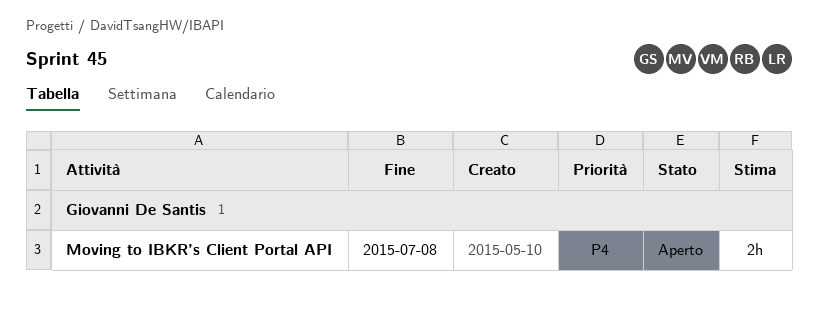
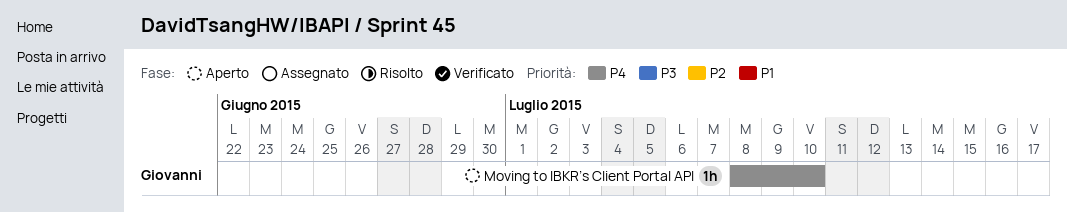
Moving to IBKR’s Client Portal API, estimate: 2h -> 1h
Moving to IBKR’s Client Portal API, due: Jul 8 -> Jul 10

